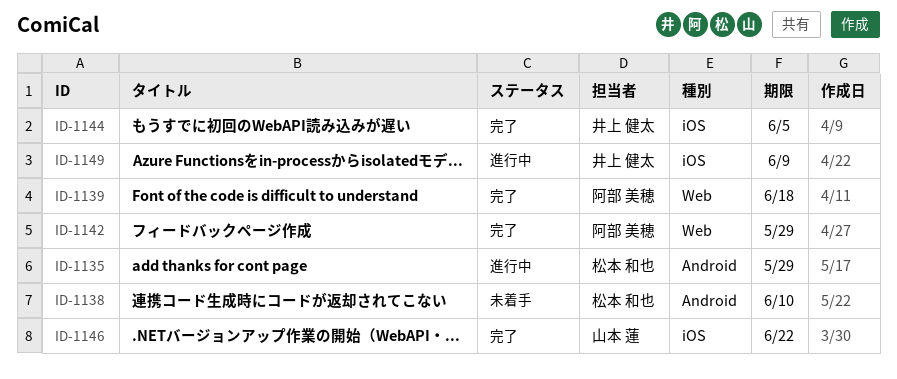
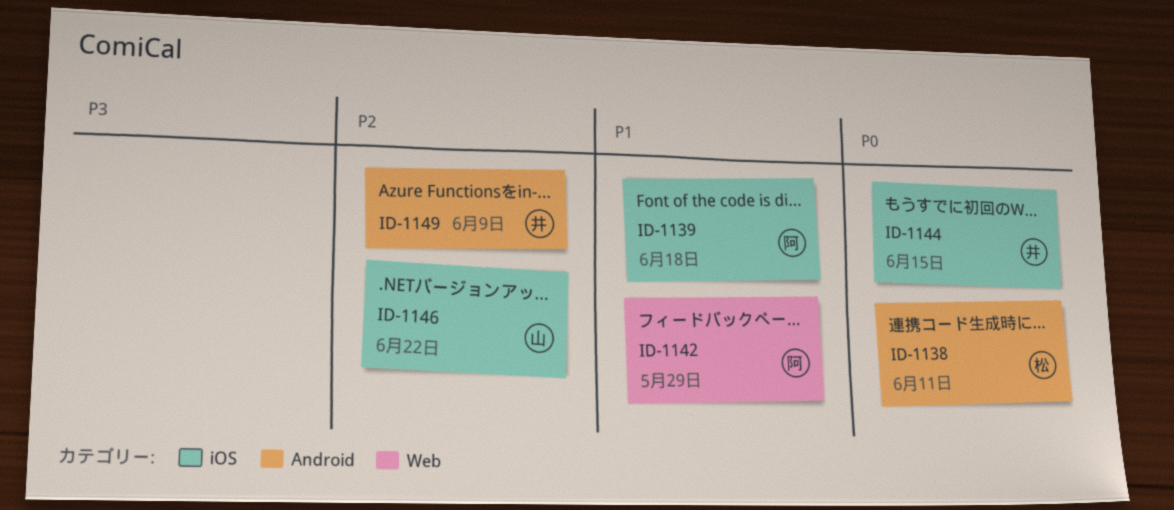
ID-1135: present -> none
ID-1138, due: Jun 10 -> Jun 11
ID-1139, label: Web -> iOS
ID-1144, due: Jun 5 -> Jun 15
ID-1149, label: iOS -> Android

